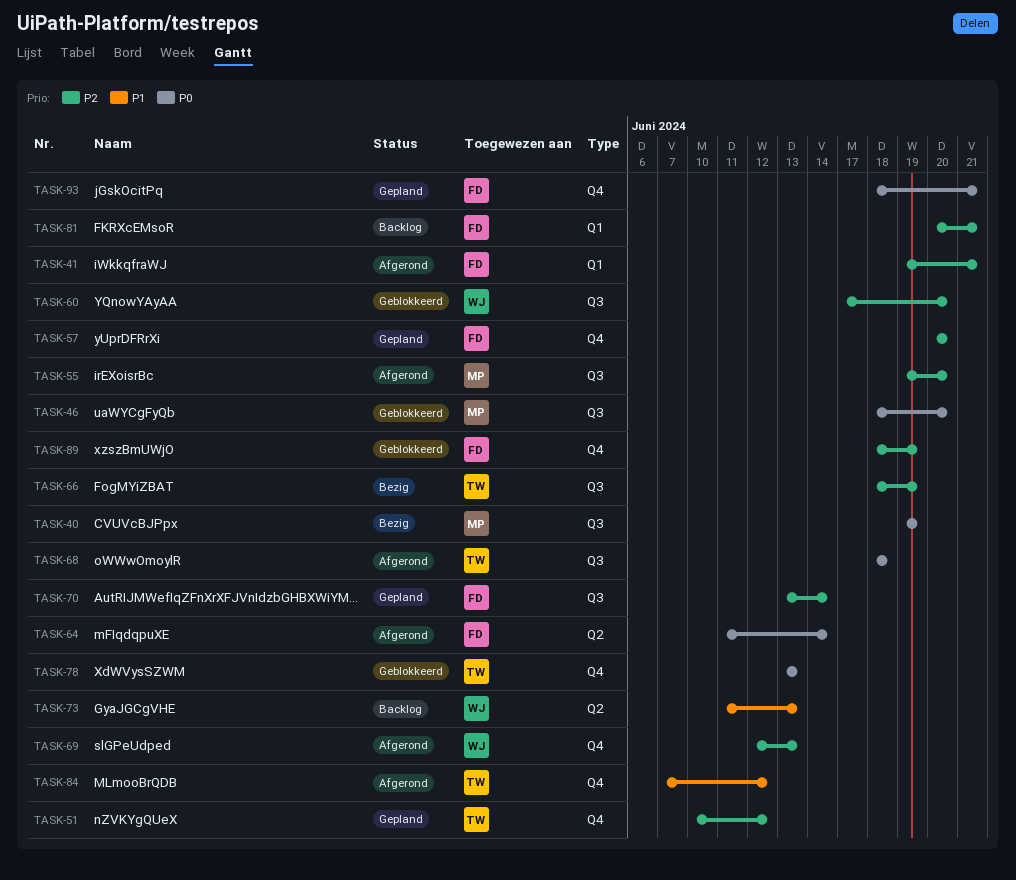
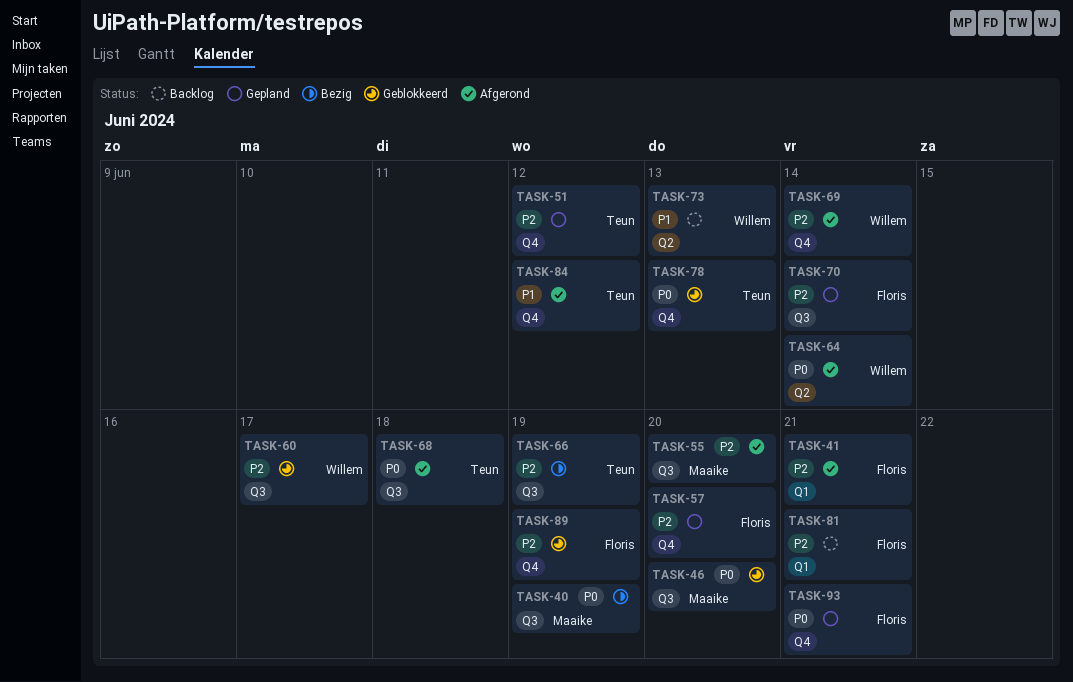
TASK-60, due: Jun 20 -> Jun 17
TASK-64, owner: Floris -> Willem
TASK-69, due: Jun 13 -> Jun 14

